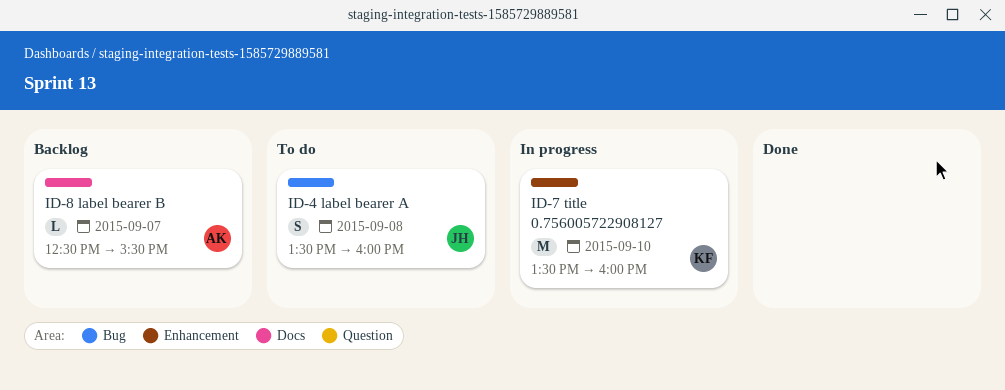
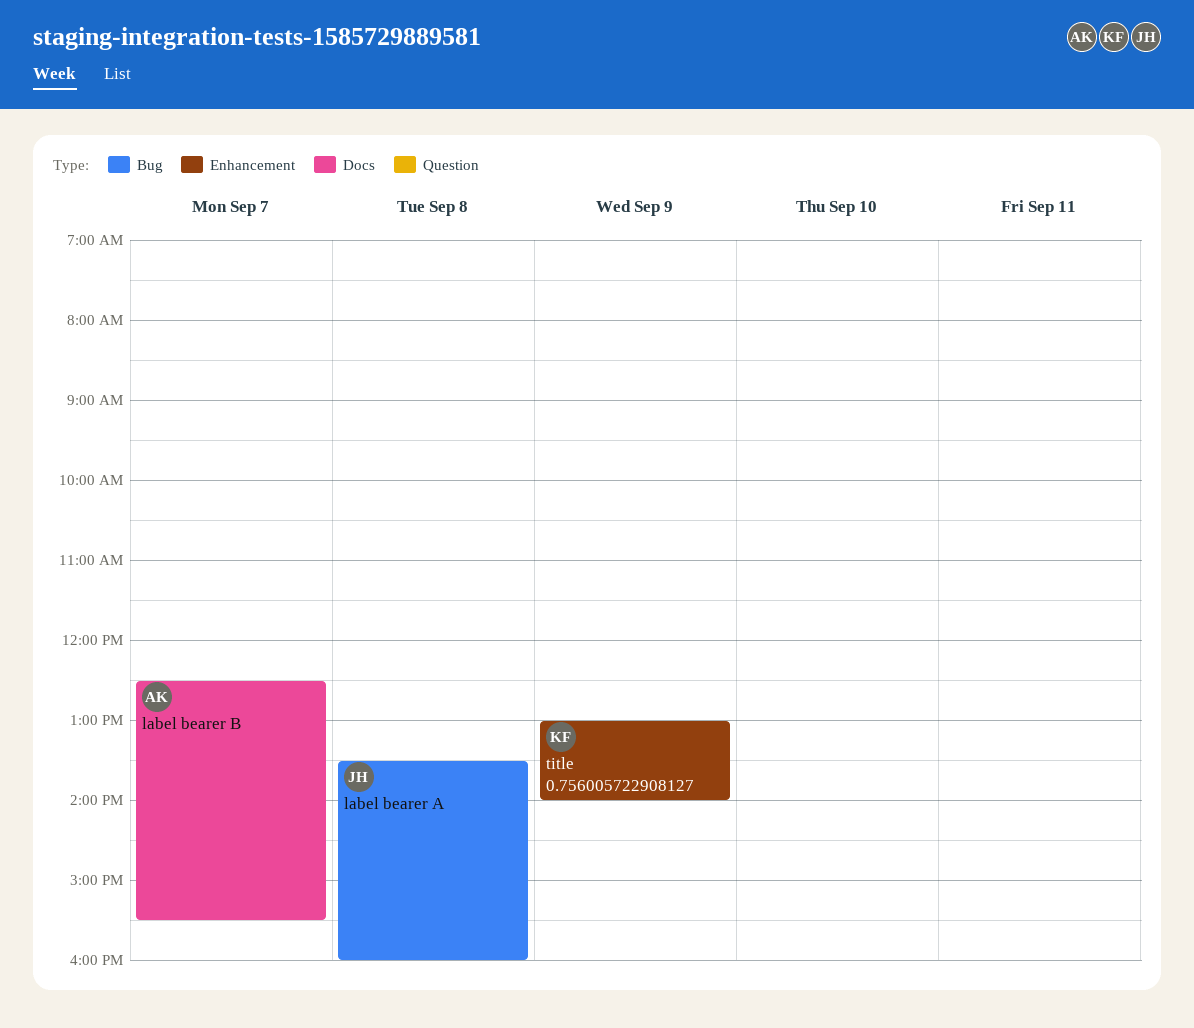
title 0.756005722908127, day: Sep 10 -> Sep 9
title 0.756005722908127, begins: 13:30 -> 13:00
title 0.756005722908127, ends: 16:00 -> 14:00

